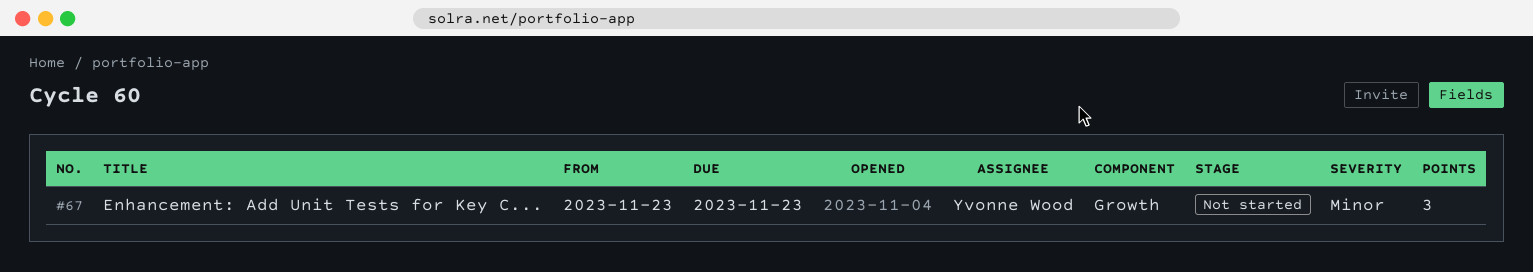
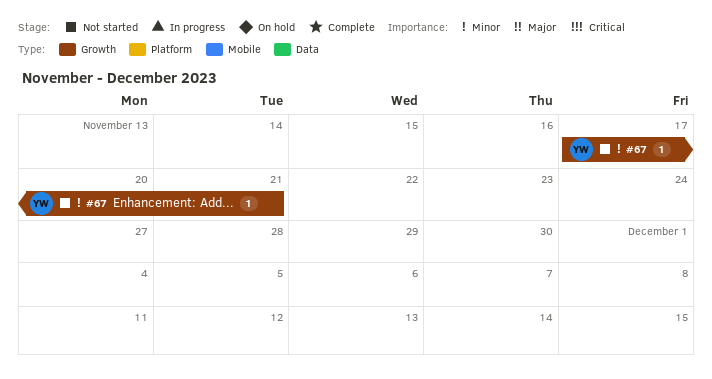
#67, estimate: 3 -> 1
#67, start: Nov 23 -> Nov 17
#67, due: Nov 23 -> Nov 21

